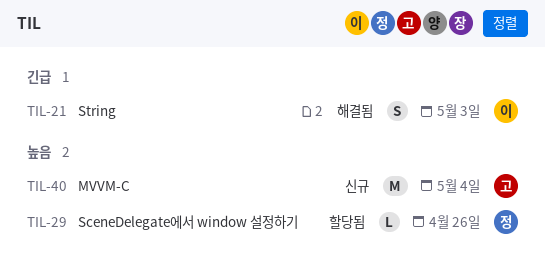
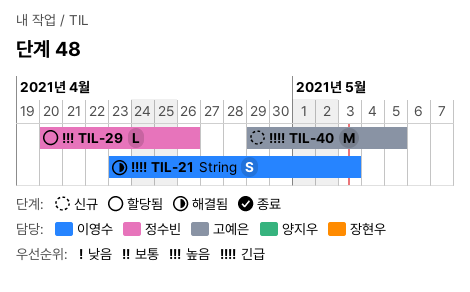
TIL-40, priority: 높음 -> 긴급
TIL-40, due: May 4 -> May 5

